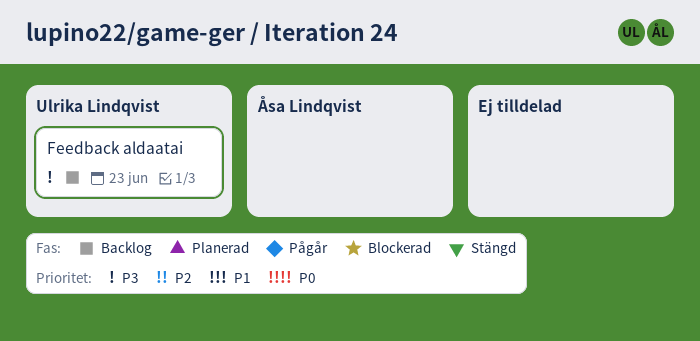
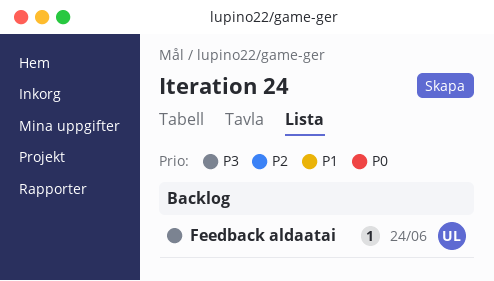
Feedback aldaatai, due: Jun 23 -> Jun 24

